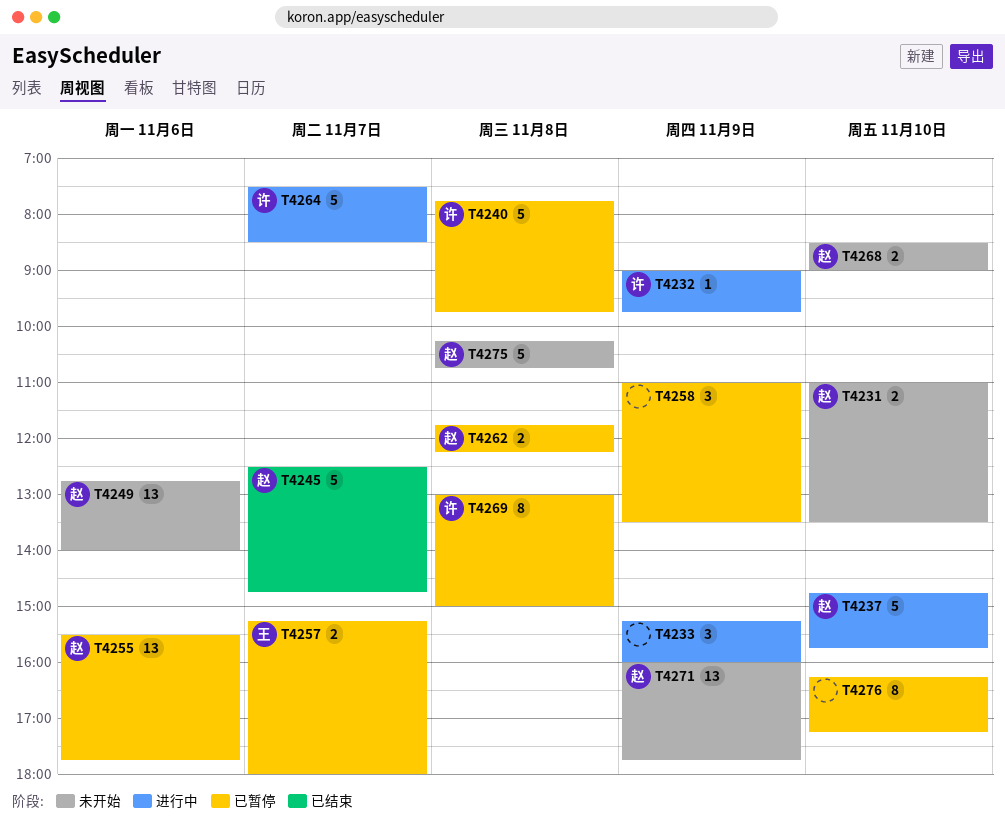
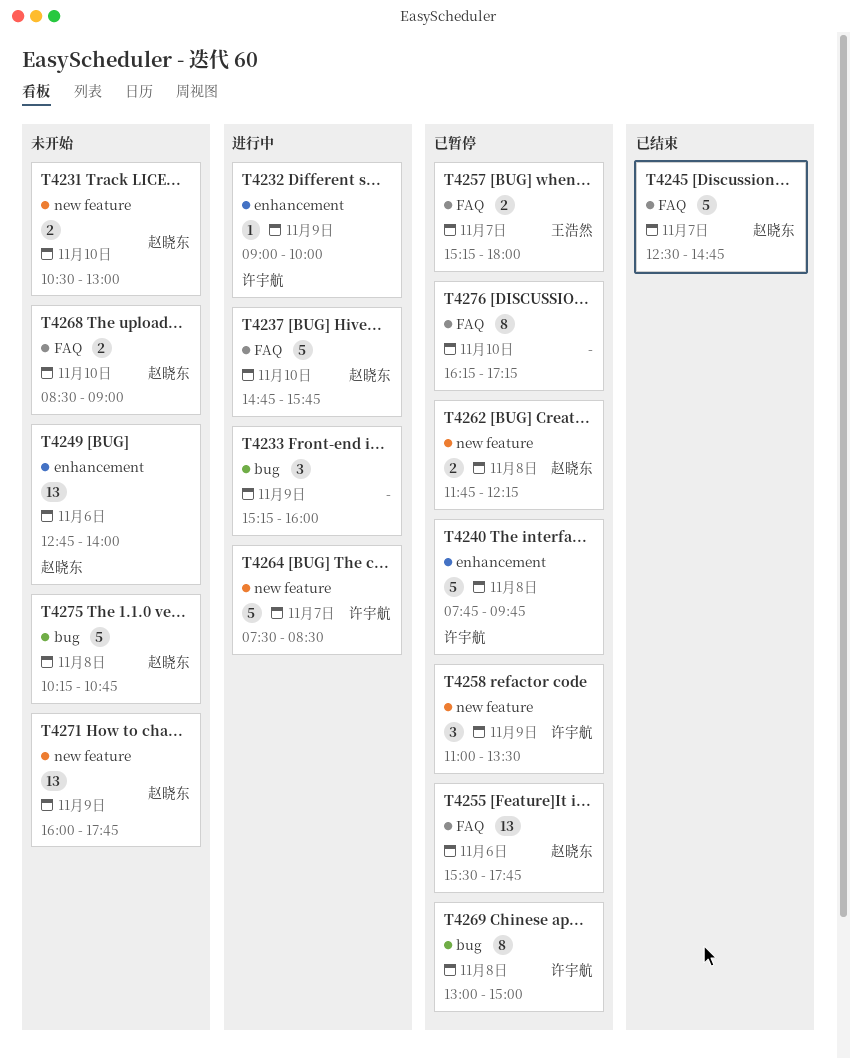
T4231, begins: 11:00 -> 10:30
T4231, ends: 13:30 -> 13:00
T4232, ends: 09:45 -> 10:00
T4258, owner: none -> 许宇航

